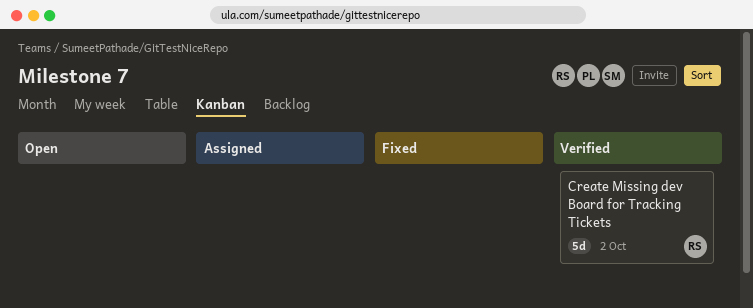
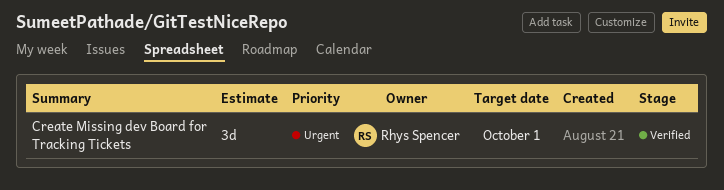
Create Missing dev Board for Tracking Tickets, estimate: 5d -> 3d
Create Missing dev Board for Tracking Tickets, due: Oct 2 -> Oct 1

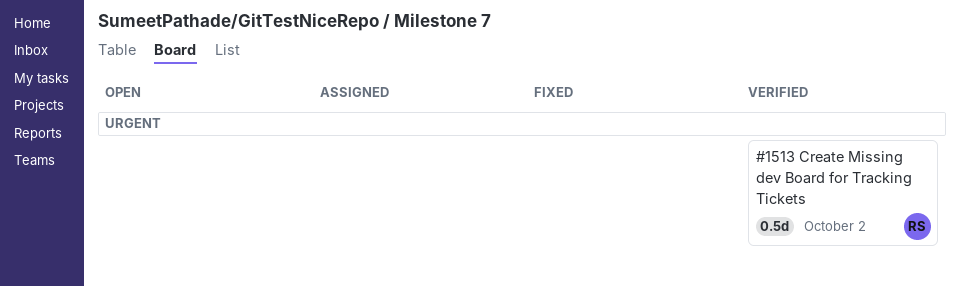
Create Missing dev Board for Tracking Tickets, estimate: 3d -> 0.5d
Create Missing dev Board for Tracking Tickets, due: Oct 1 -> Oct 2

